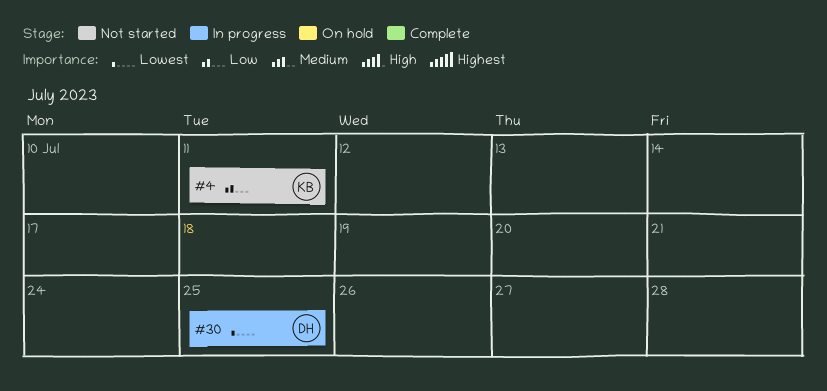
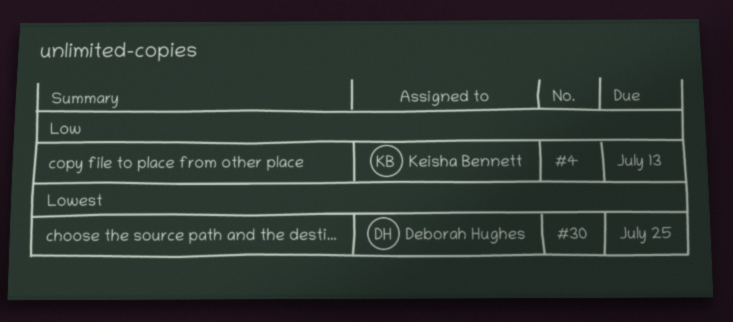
#4, due: Jul 11 -> Jul 13

